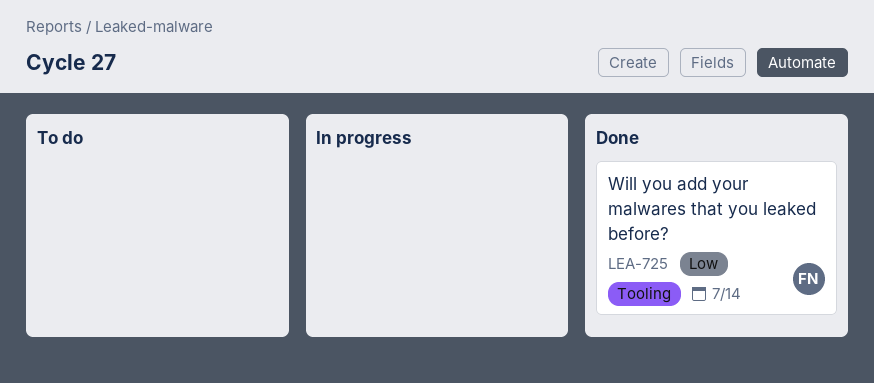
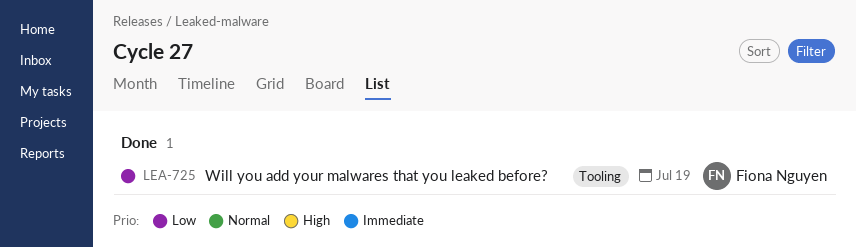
LEA-725, due: Jul 14 -> Jul 19

